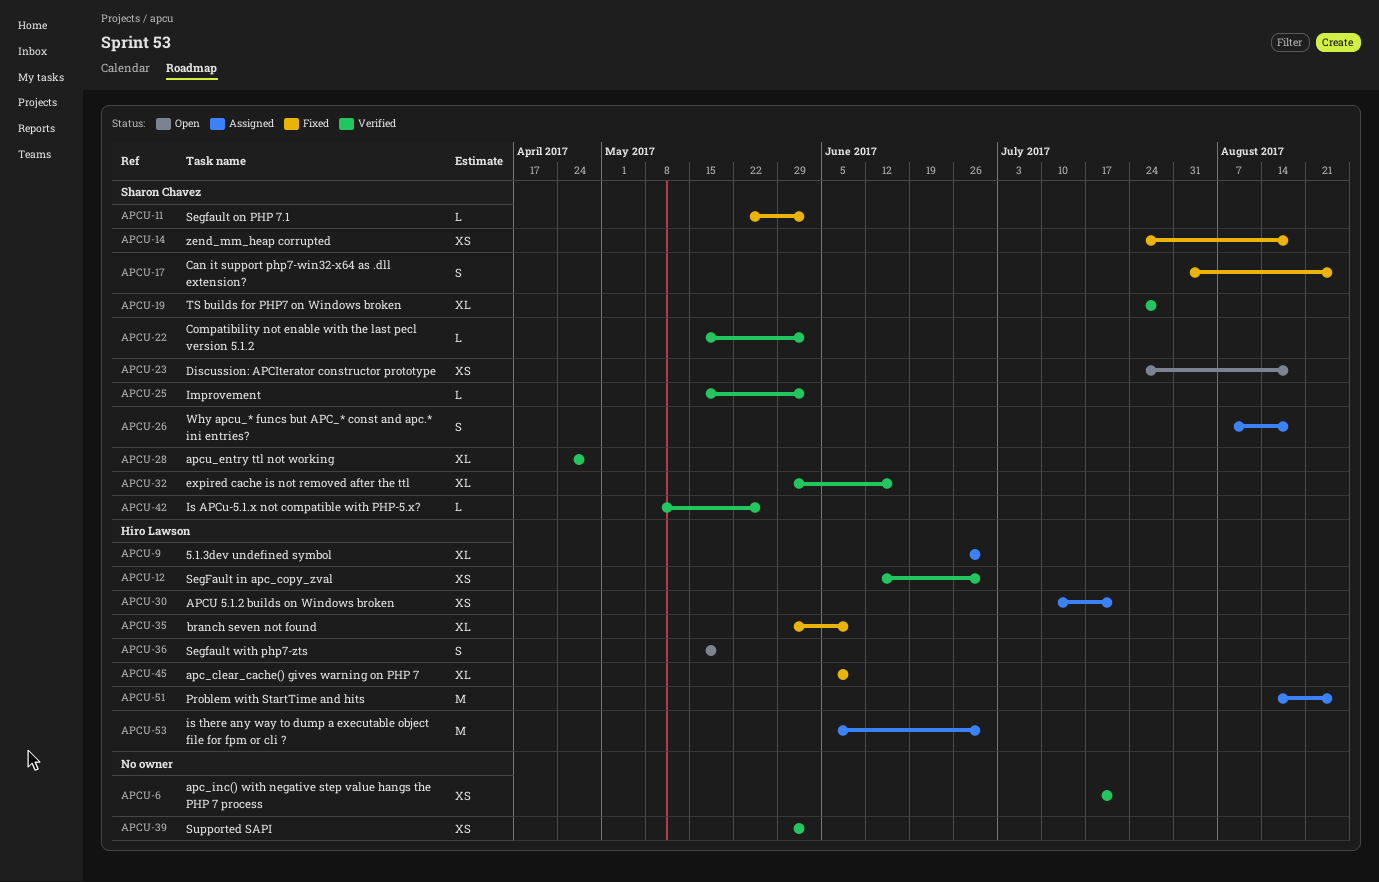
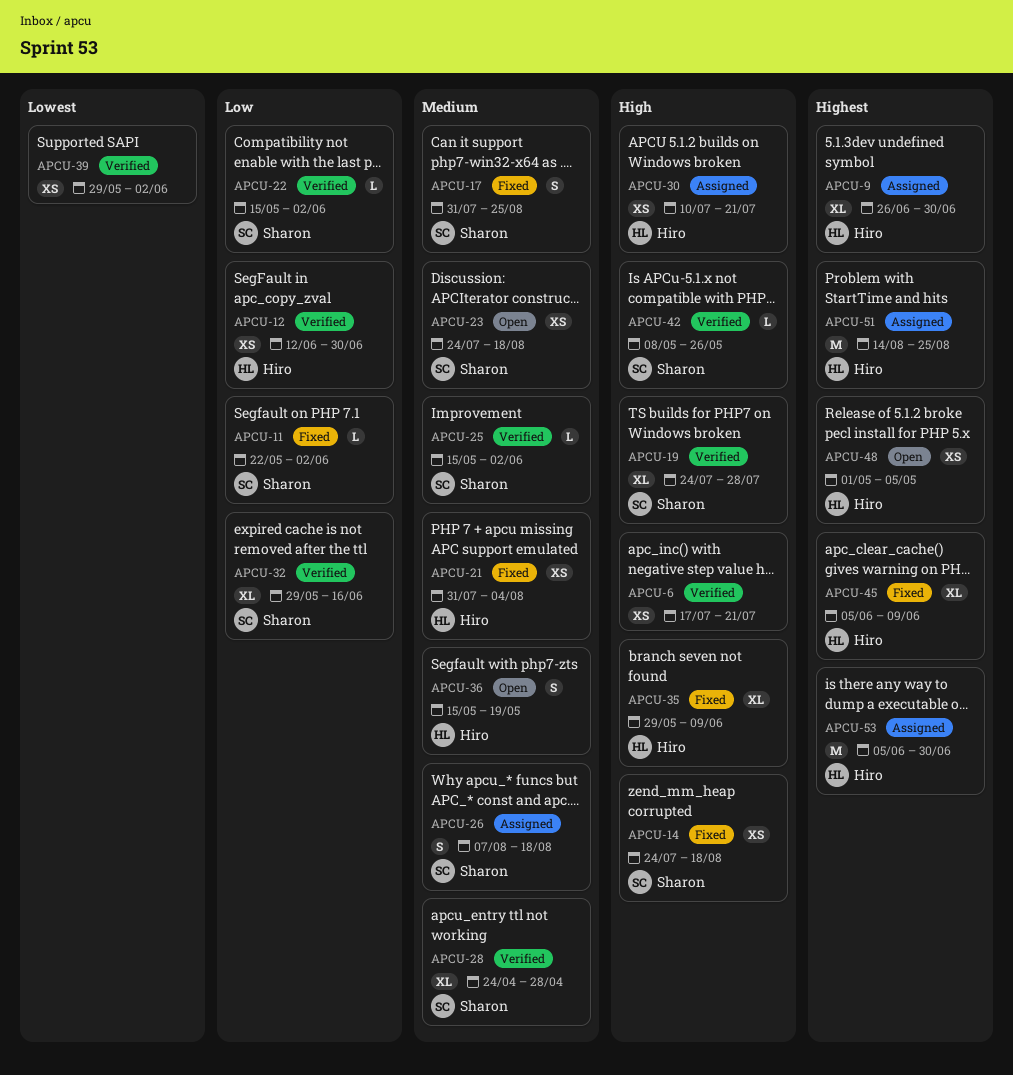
APCU-21: none -> present
APCU-48: none -> present

